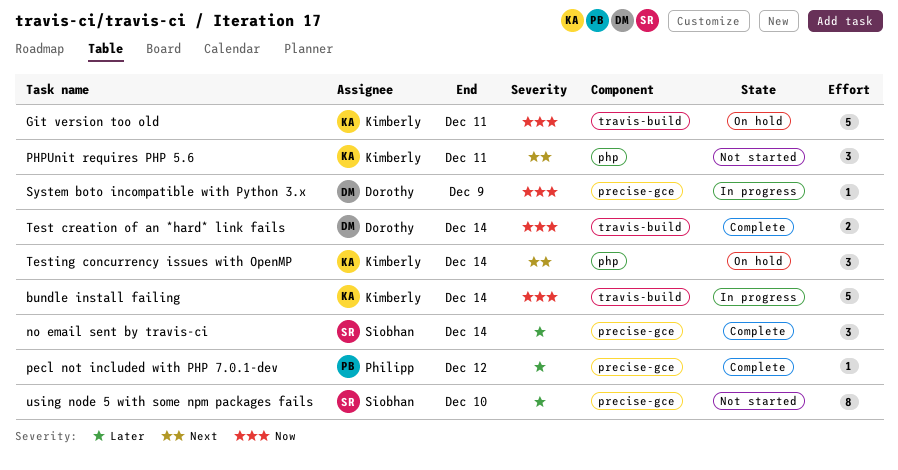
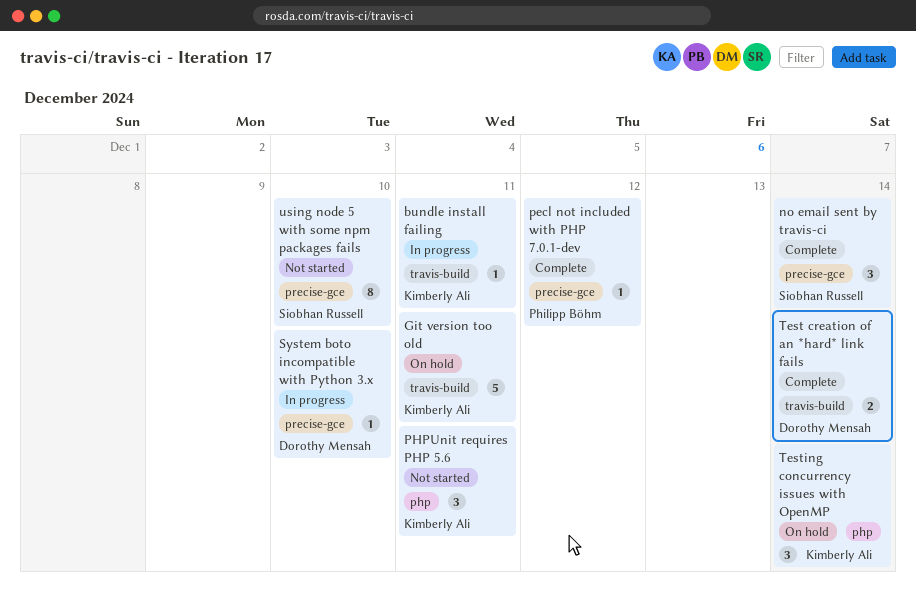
bundle install failing, estimate: 5 -> 1
bundle install failing, due: Dec 14 -> Dec 11
System boto incompatible with Python 3.x, due: Dec 9 -> Dec 10

